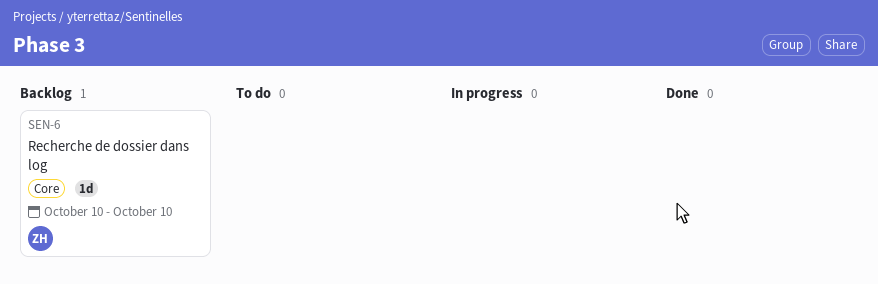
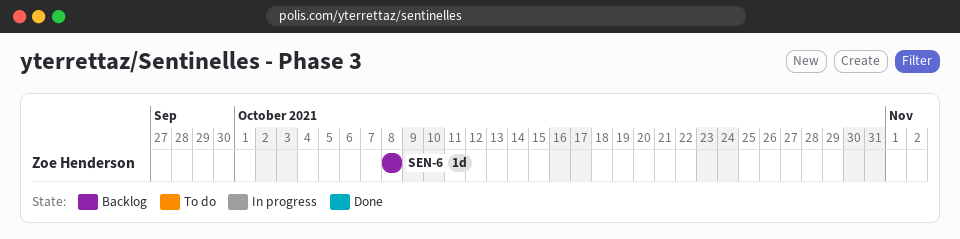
SEN-6, start: Oct 10 -> Oct 8
SEN-6, due: Oct 10 -> Oct 8

